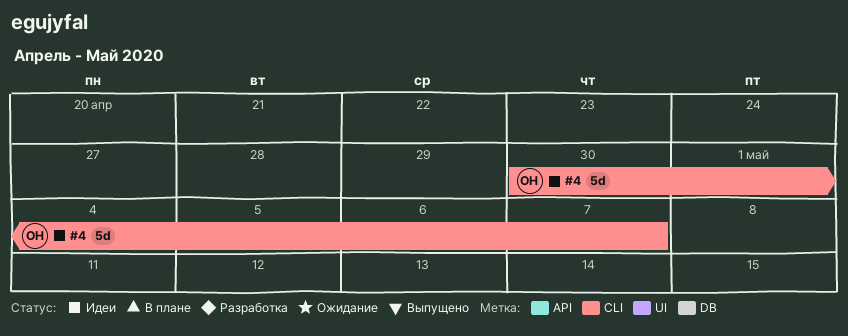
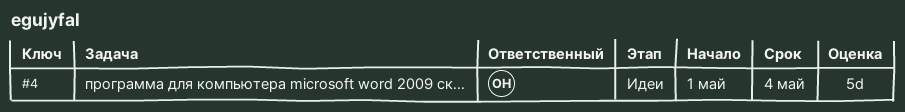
#4, start: Apr 30 -> May 1
#4, due: May 7 -> May 4

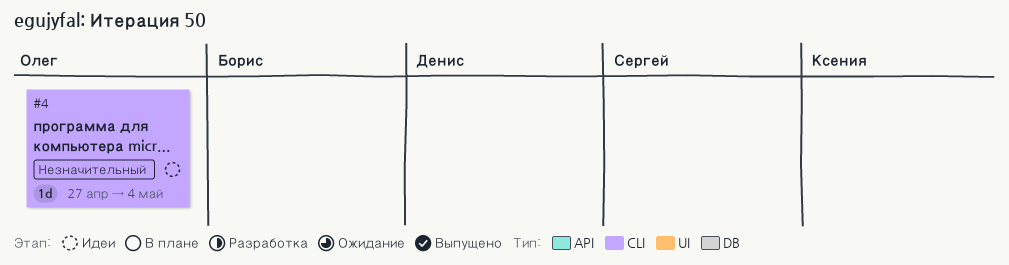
#4, estimate: 5d -> 1d
#4, start: May 1 -> Apr 27

